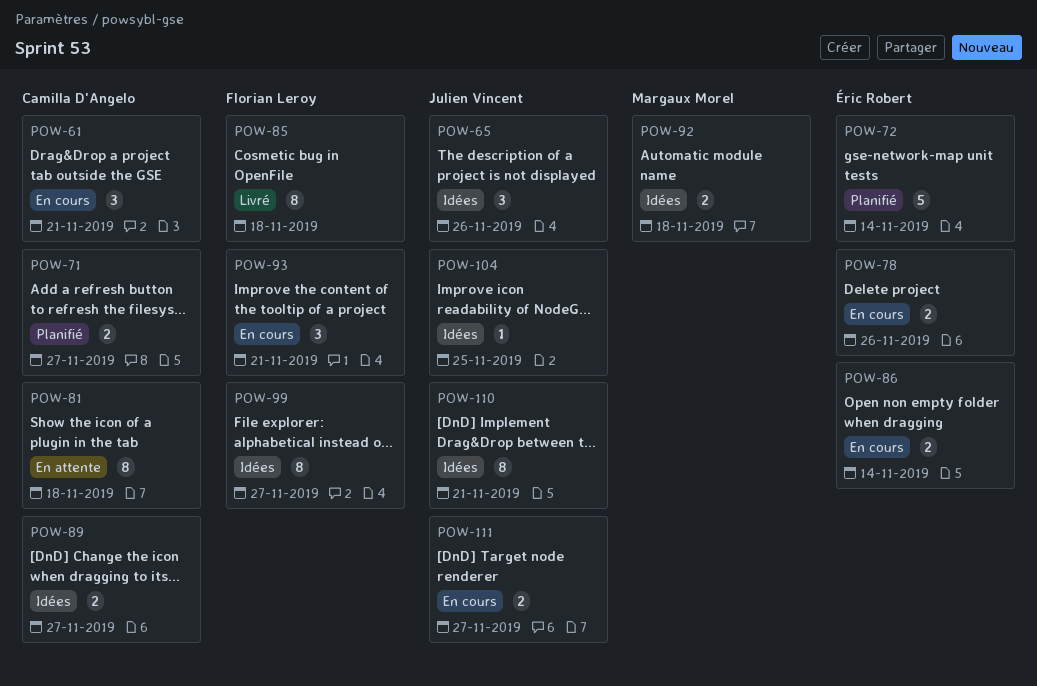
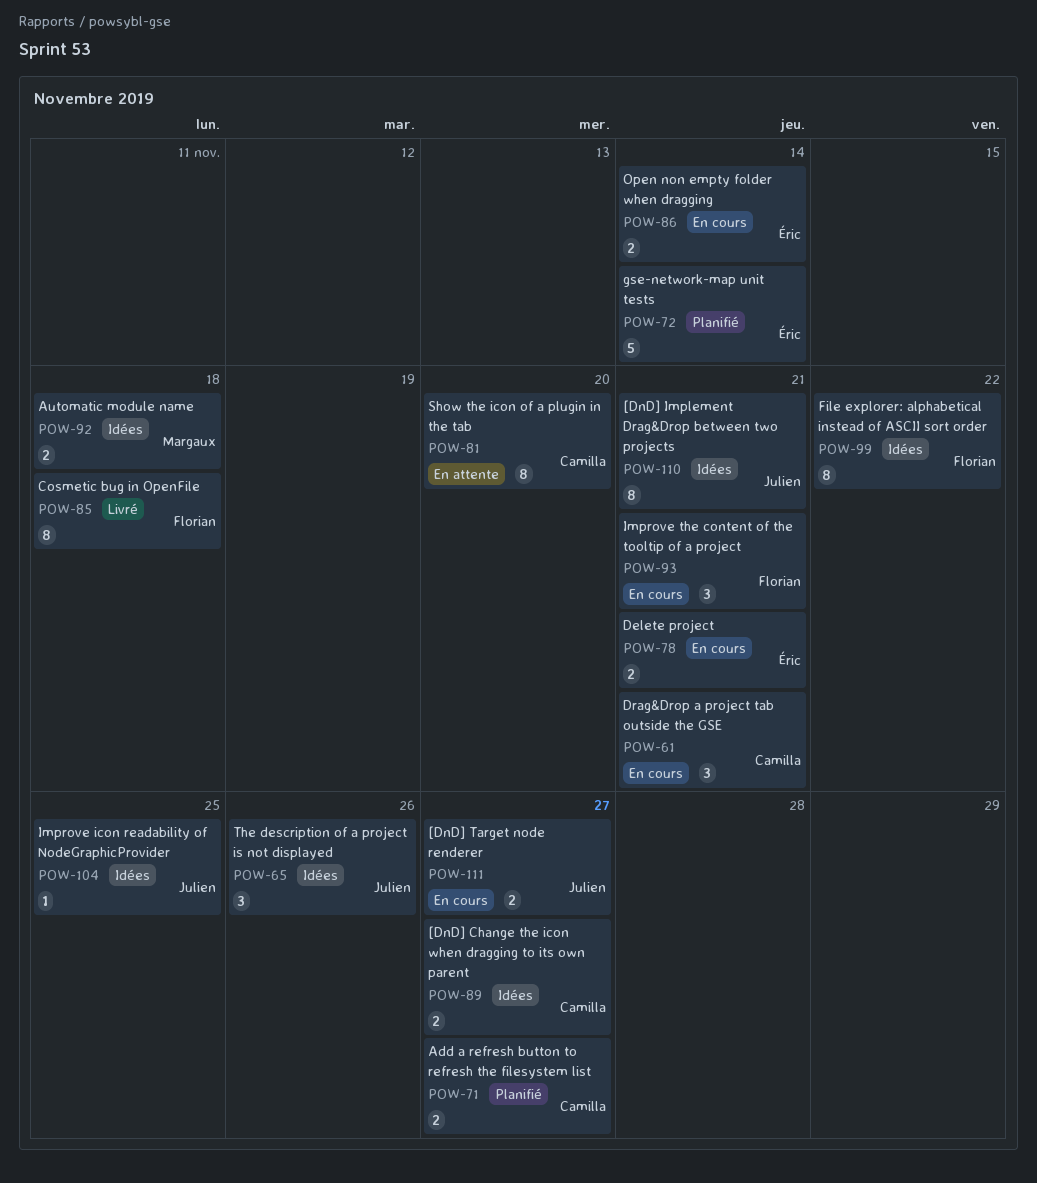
POW-78, due: Nov 26 -> Nov 21
POW-81, due: Nov 18 -> Nov 20
POW-99, due: Nov 27 -> Nov 22

